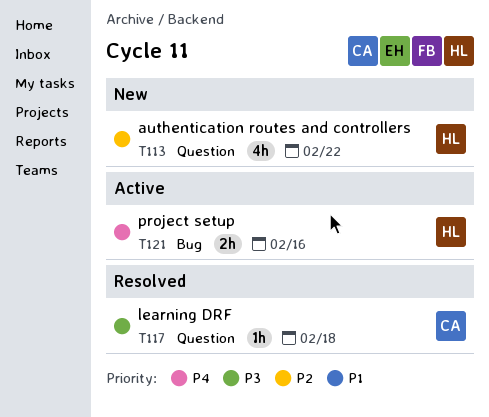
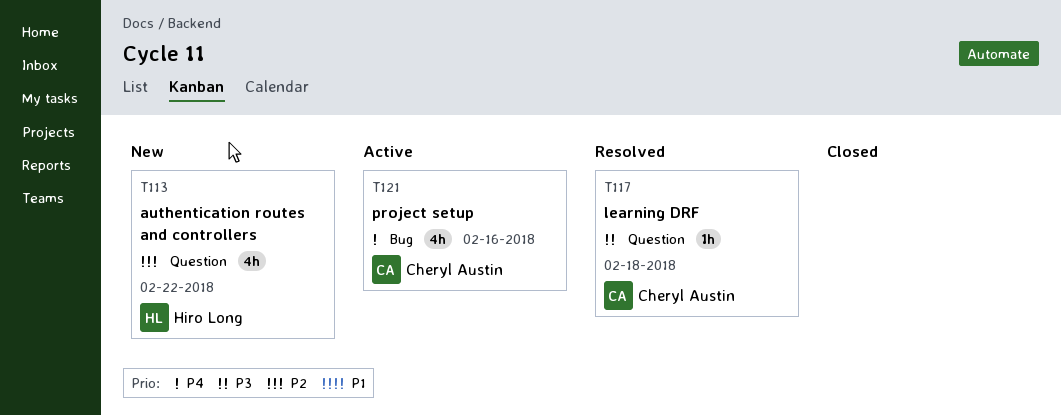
T121, owner: Hiro Long -> Cheryl Austin
T121, estimate: 2h -> 4h

